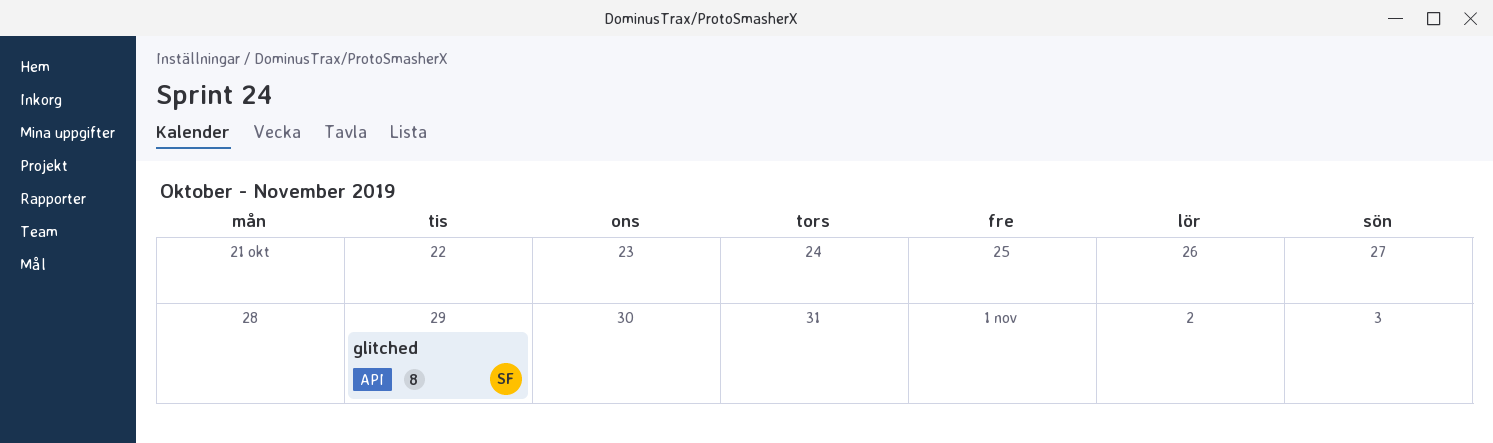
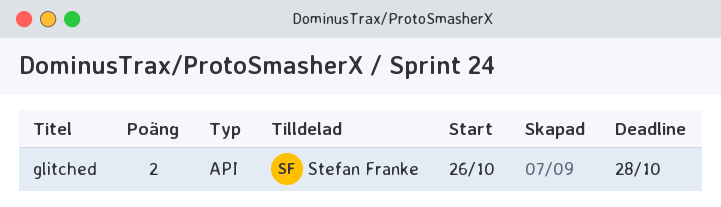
glitched, estimate: 8 -> 2
glitched, due: Oct 29 -> Oct 28

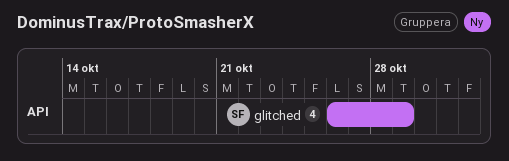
glitched, estimate: 2 -> 4
glitched, due: Oct 28 -> Oct 29

